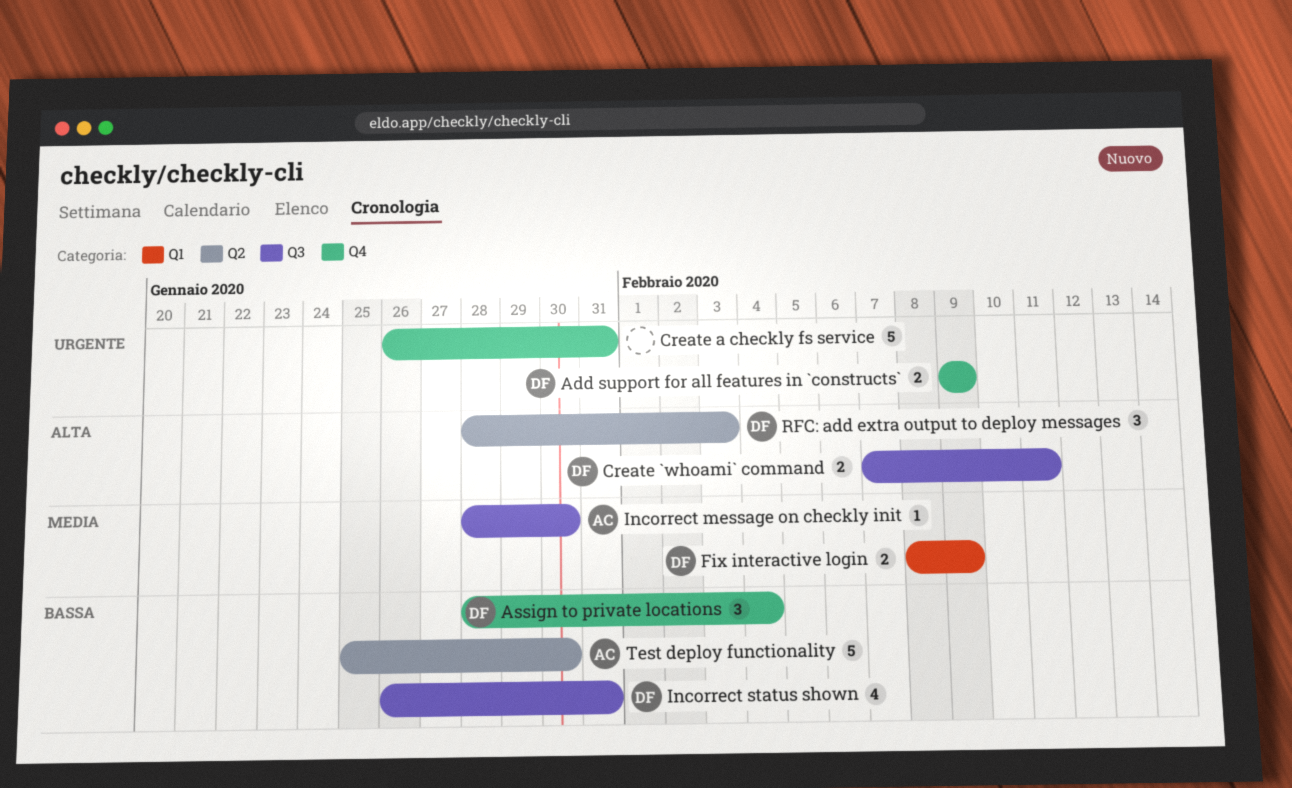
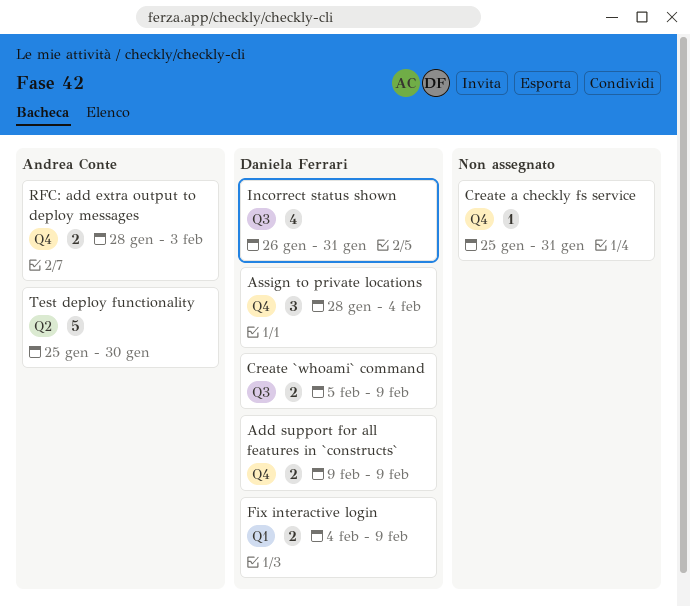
Create `whoami` command, start: Feb 7 -> Feb 5
Create `whoami` command, due: Feb 11 -> Feb 9
Create a checkly fs service, estimate: 5 -> 1
Create a checkly fs service, start: Jan 26 -> Jan 25
Fix interactive login, start: Feb 8 -> Feb 4
Incorrect message on checkly init: present -> none
RFC: add extra output to deploy messages, owner: Daniela Ferrari -> Andrea Conte
RFC: add extra output to deploy messages, label: Q2 -> Q4
RFC: add extra output to deploy messages, estimate: 3 -> 2

